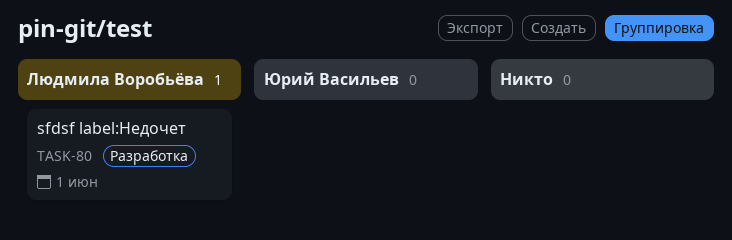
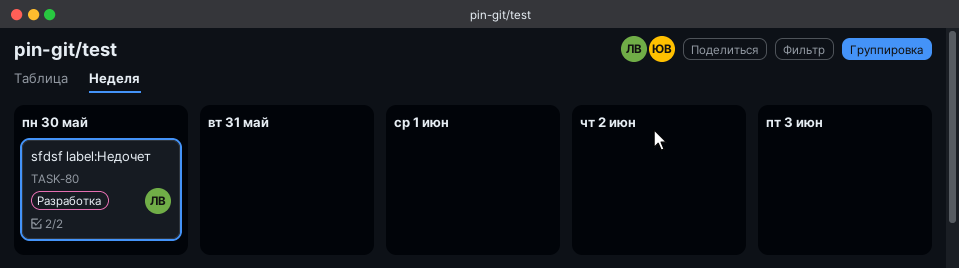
TASK-80, due: Jun 1 -> May 30

